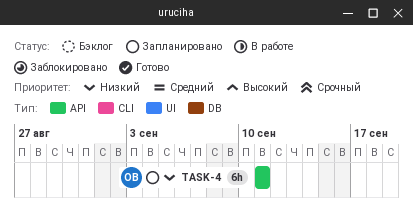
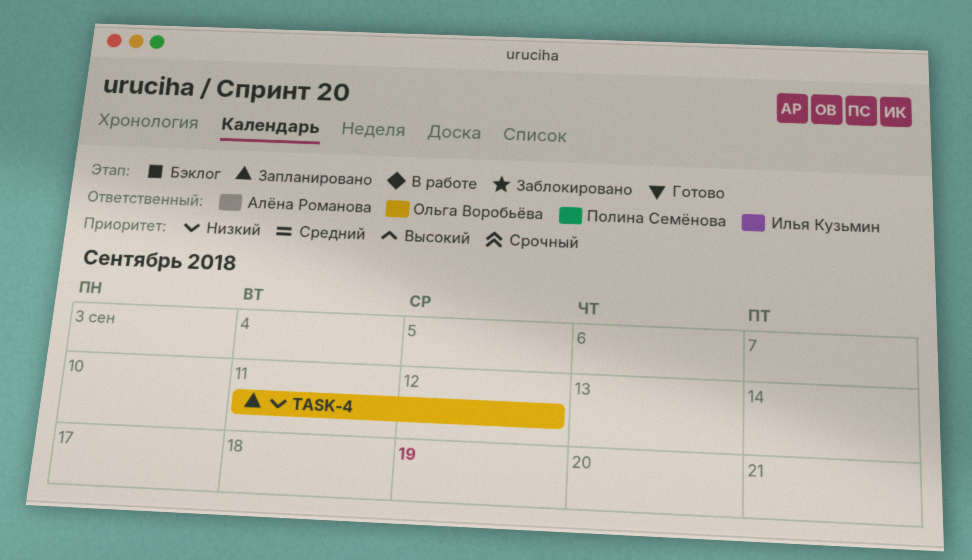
TASK-4, due: Sep 11 -> Sep 12

